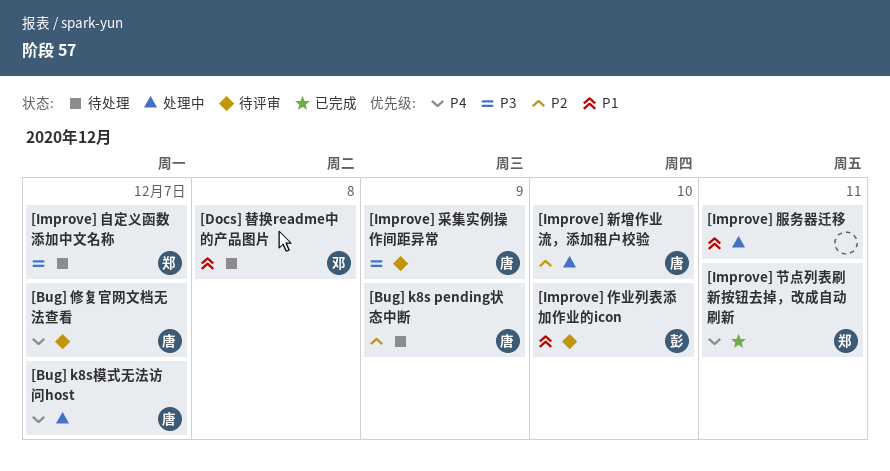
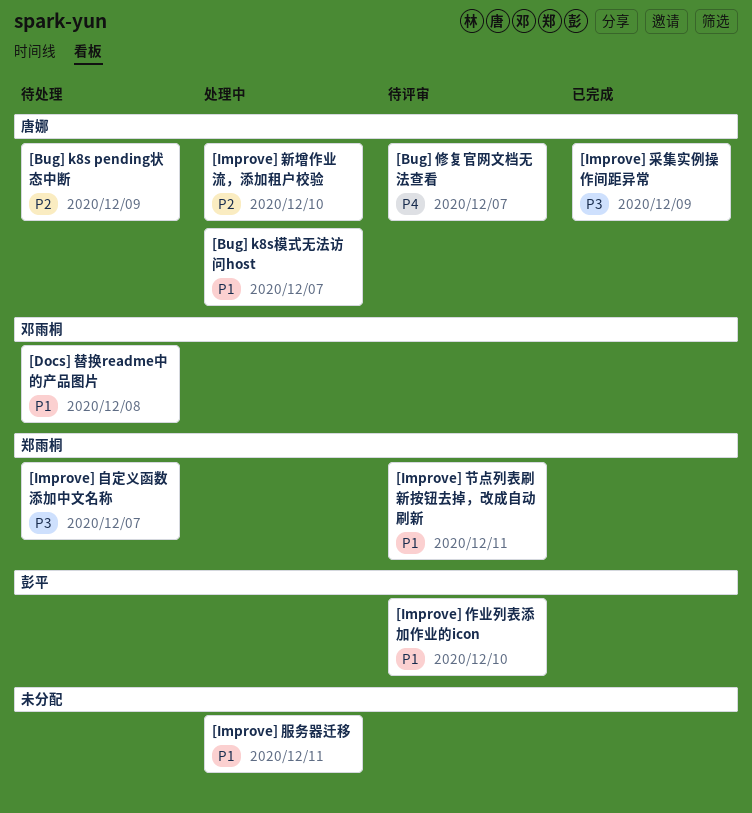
[Bug] k8s模式无法访问host, priority: P4 -> P1
[Improve] 节点列表刷新按钮去掉，改成自动刷新, status: 已完成 -> 待评审
[Improve] 节点列表刷新按钮去掉，改成自动刷新, priority: P4 -> P1
[Improve] 采集实例操作间距异常, status: 待评审 -> 已完成

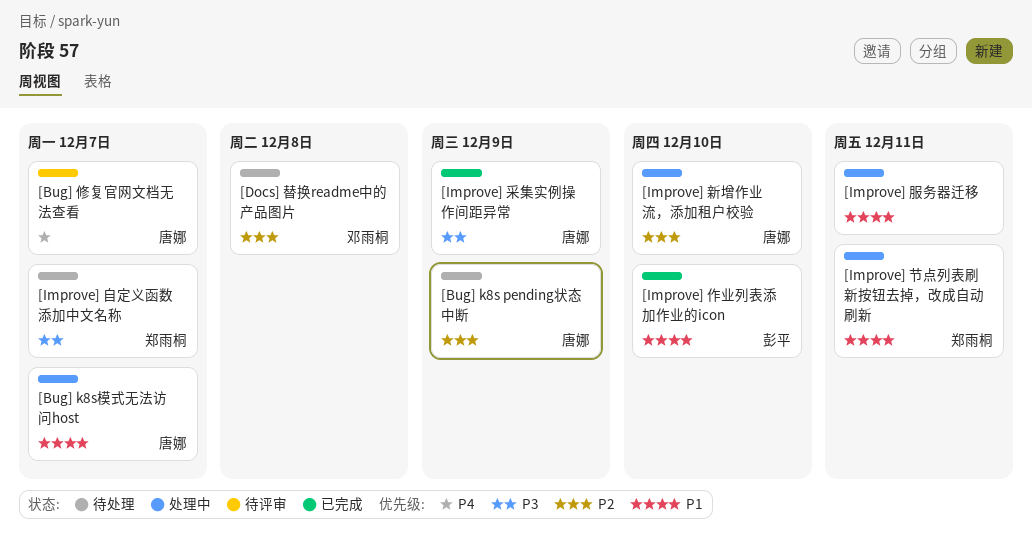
[Docs] 替换readme中的产品图片, priority: P1 -> P2
[Improve] 作业列表添加作业的icon, status: 待评审 -> 已完成
[Improve] 节点列表刷新按钮去掉，改成自动刷新, status: 待评审 -> 处理中

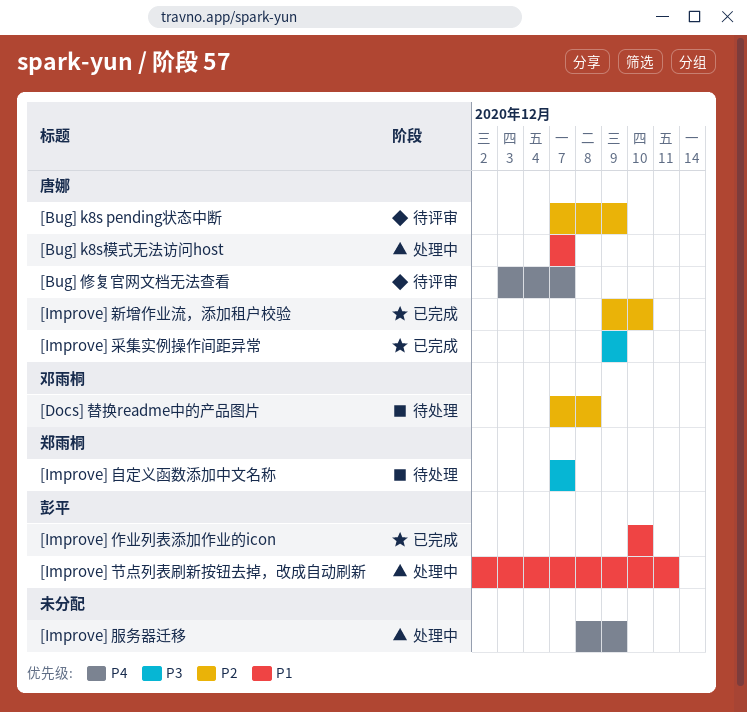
[Bug] k8s pending状态中断, status: 待处理 -> 待评审
[Improve] 新增作业流，添加租户校验, status: 处理中 -> 已完成
[Improve] 服务器迁移, priority: P1 -> P4
[Improve] 服务器迁移, due: Dec 11 -> Dec 9
[Improve] 节点列表刷新按钮去掉，改成自动刷新, owner: 郑雨桐 -> 彭平

